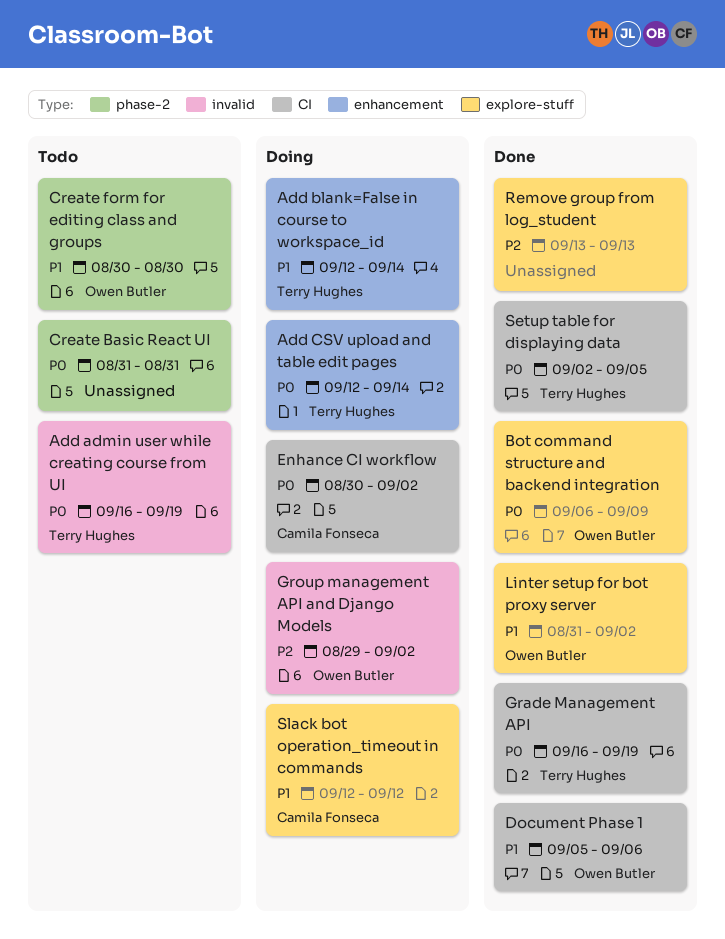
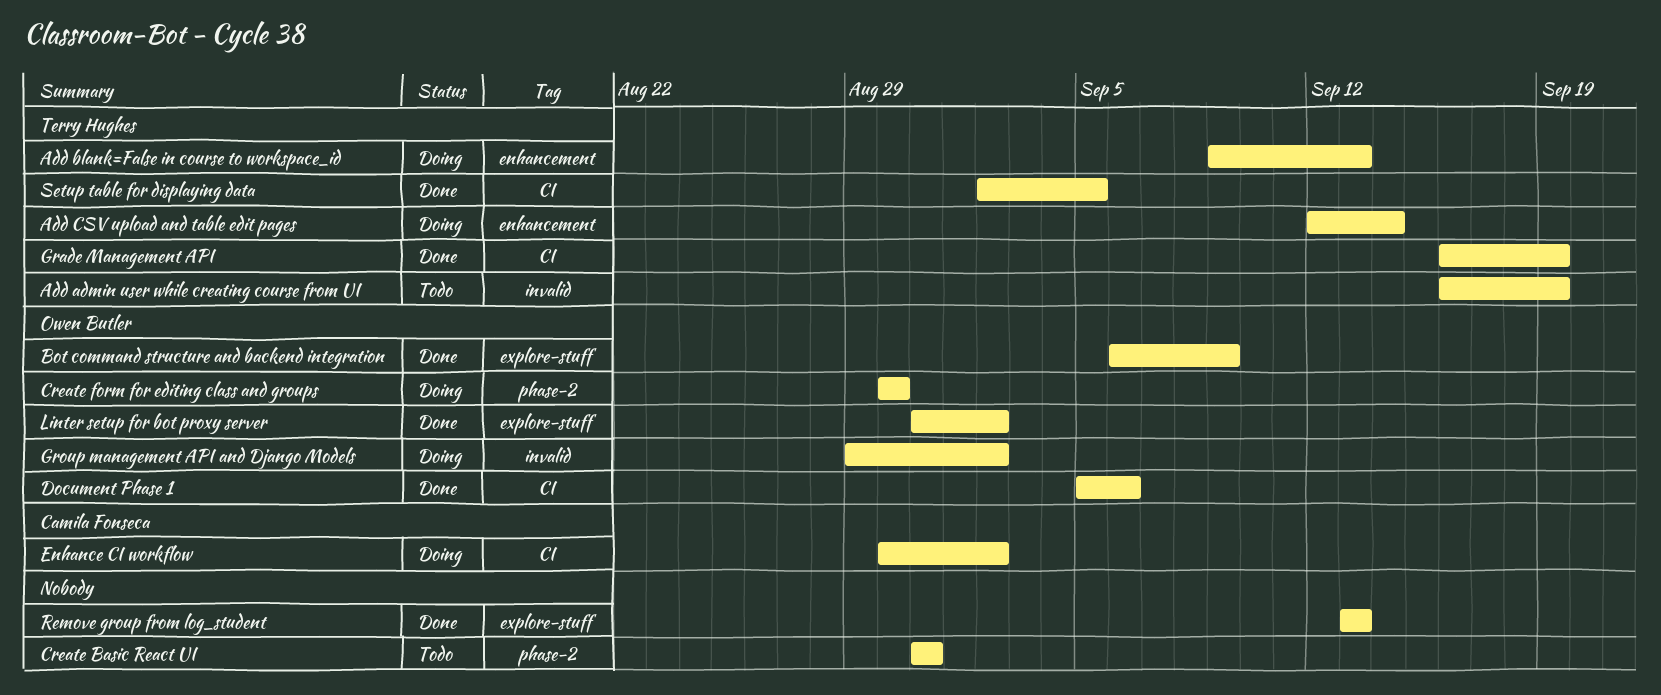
Add blank=False in course to workspace_id, start: Sep 12 -> Sep 9
Add blank=False in course to workspace_id, due: Sep 14 -> Sep 13
Create form for editing class and groups, status: Todo -> Doing
Slack bot operation_timeout in commands: present -> none

